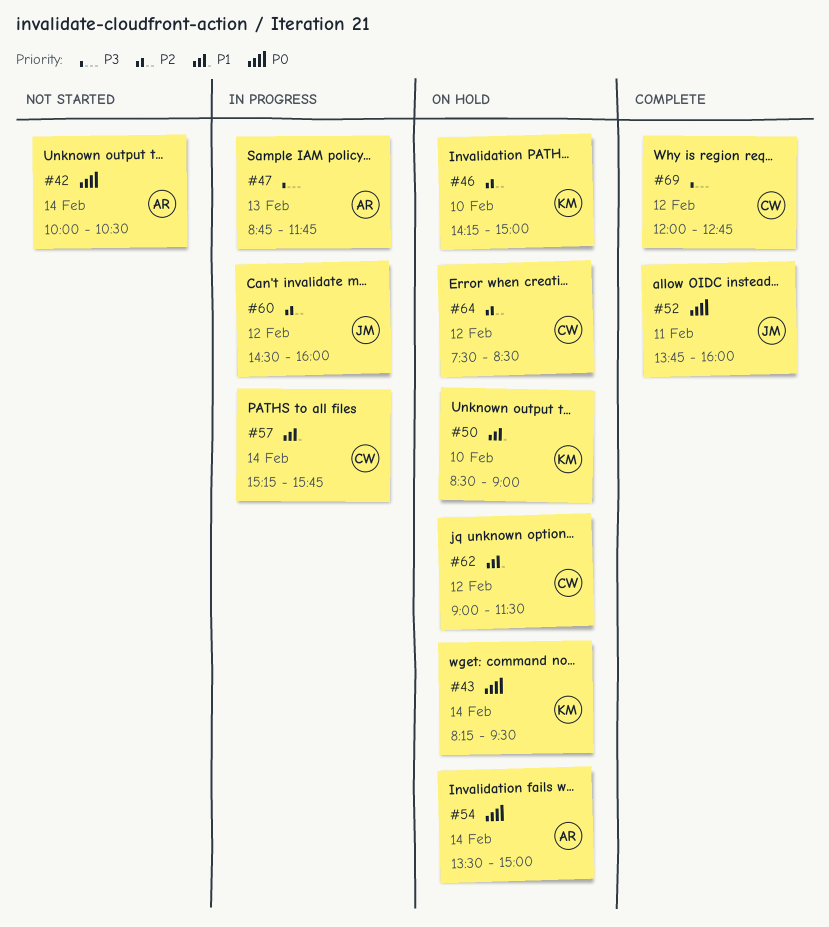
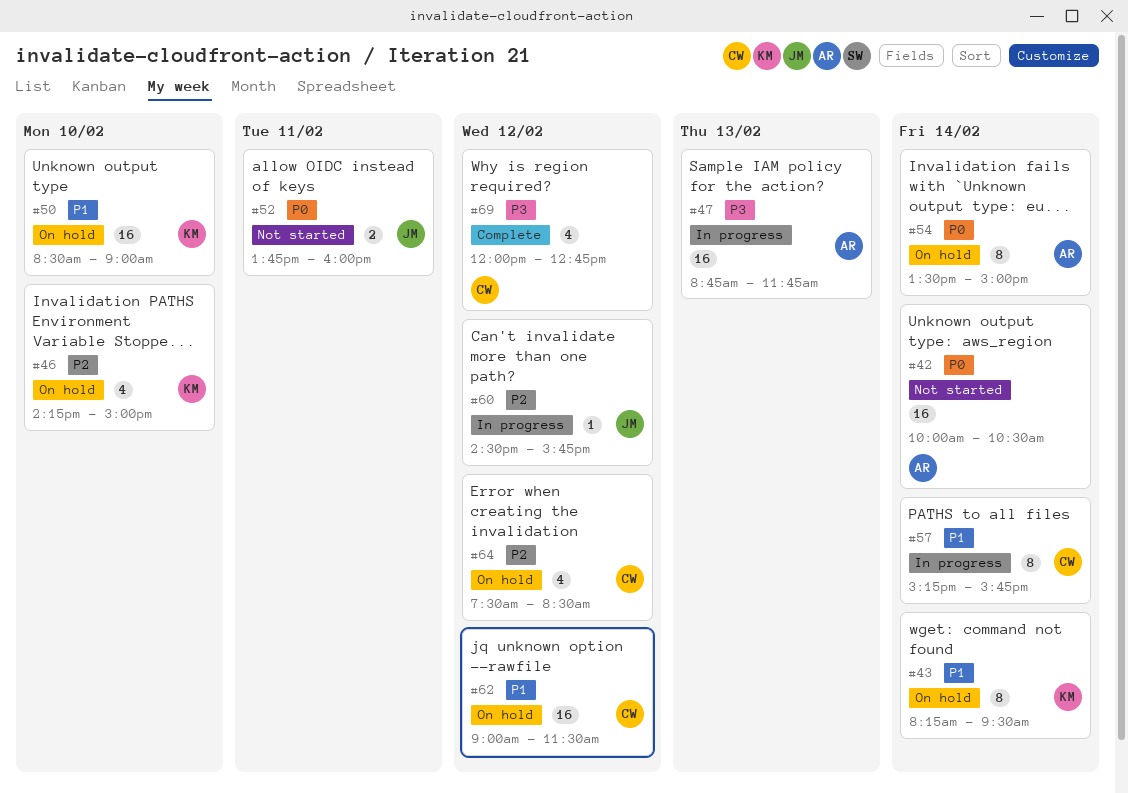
#43, priority: P0 -> P1
#52, status: Complete -> Not started
#60, ends: 16:00 -> 15:45

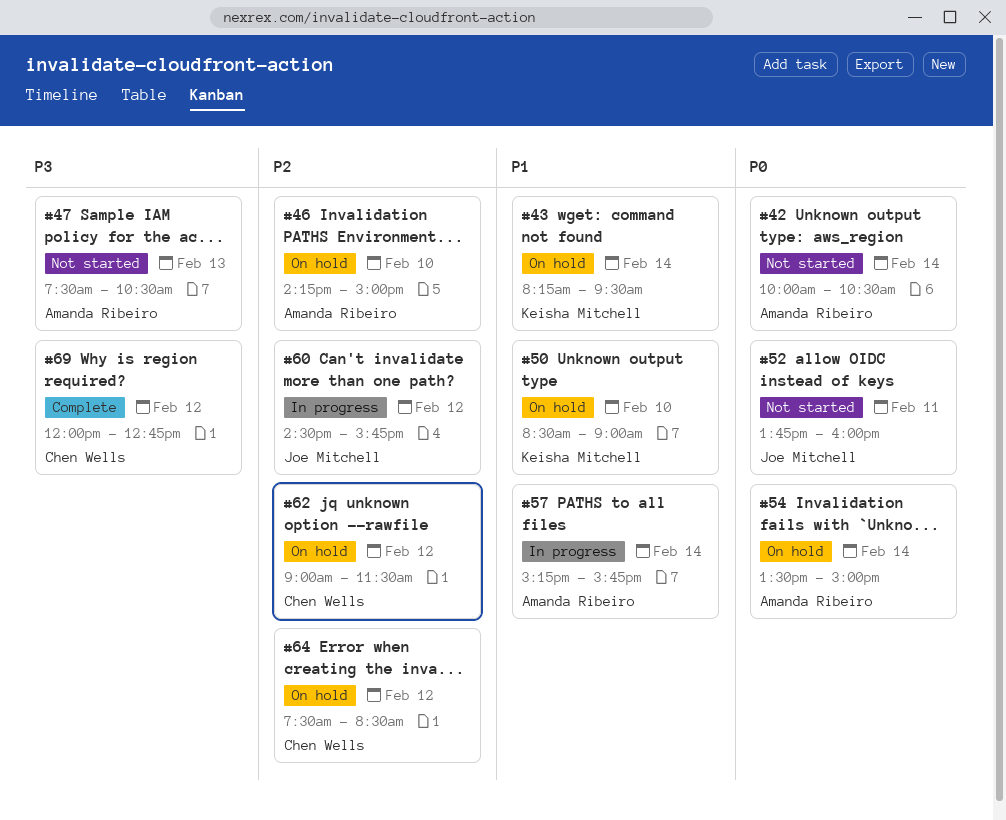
#46, owner: Keisha Mitchell -> Amanda Ribeiro
#47, status: In progress -> Not started
#47, begins: 08:45 -> 07:30
#47, ends: 11:45 -> 10:30
#57, owner: Chen Wells -> Amanda Ribeiro
#62, priority: P1 -> P2

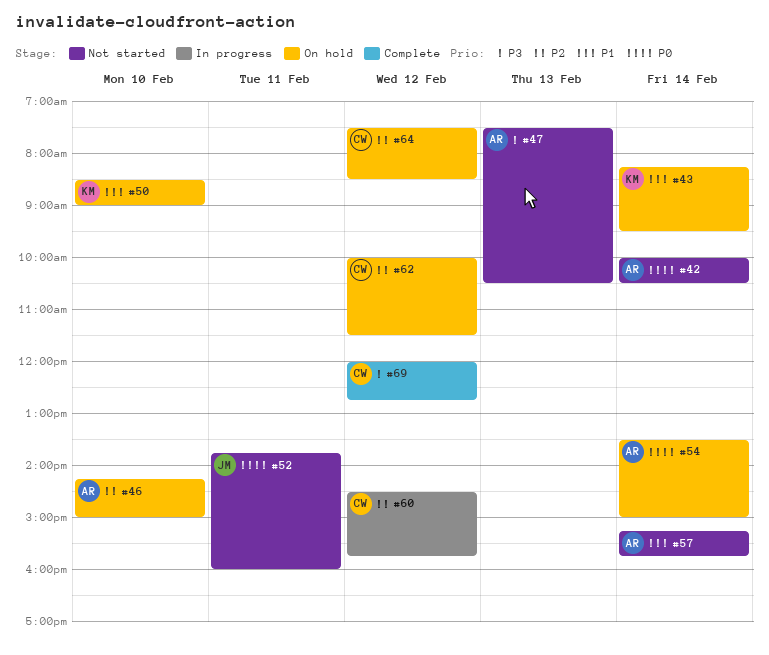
#57, status: In progress -> Not started
#60, owner: Joe Mitchell -> Chen Wells
#62, begins: 09:00 -> 10:00

